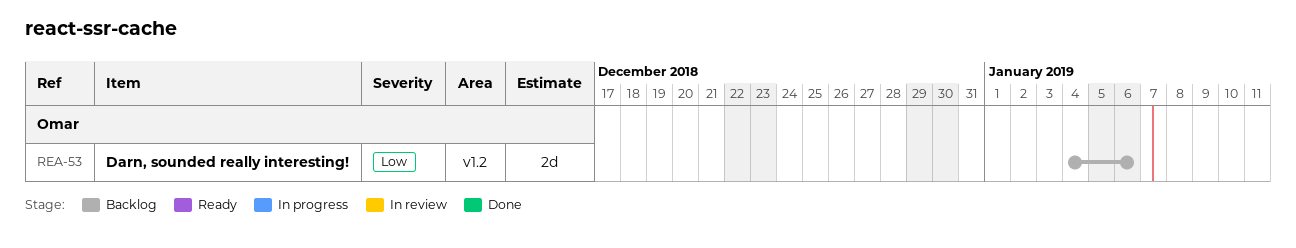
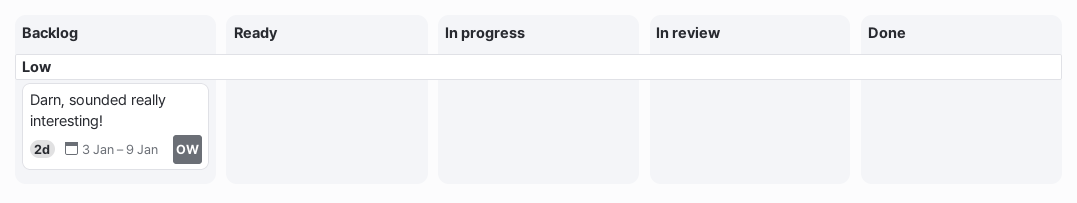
Darn, sounded really interesting!, start: Jan 4 -> Jan 3
Darn, sounded really interesting!, due: Jan 6 -> Jan 9

